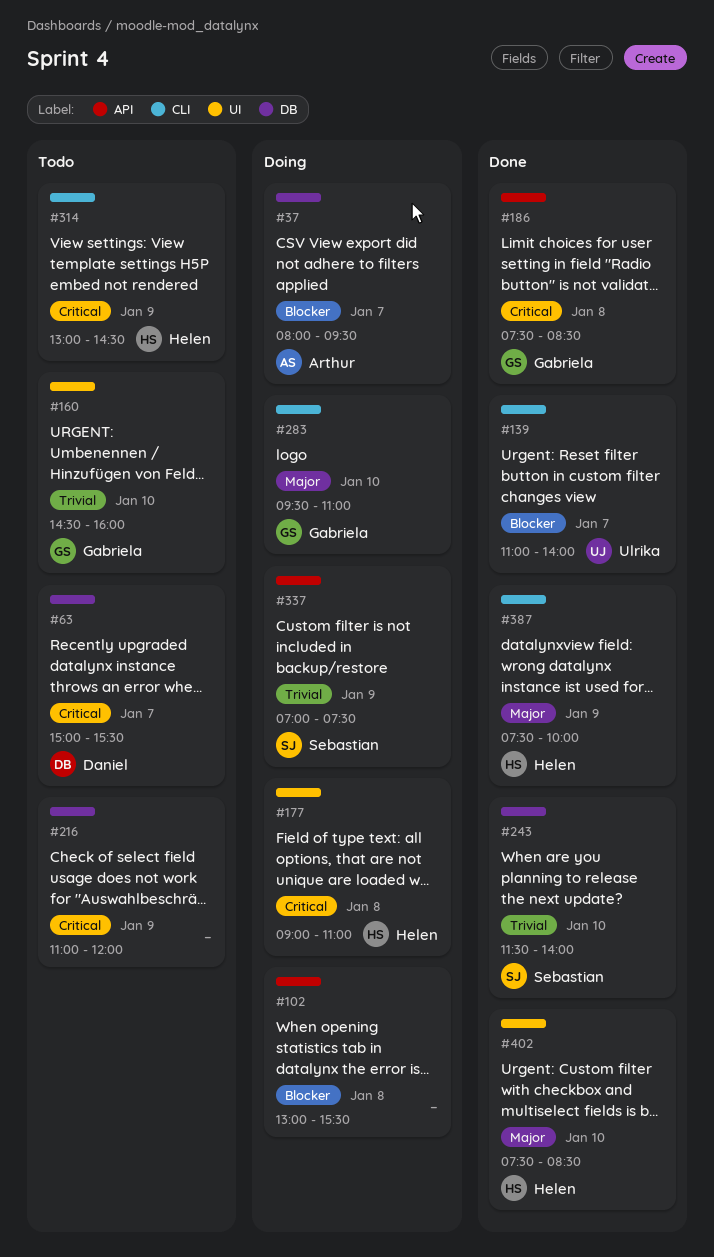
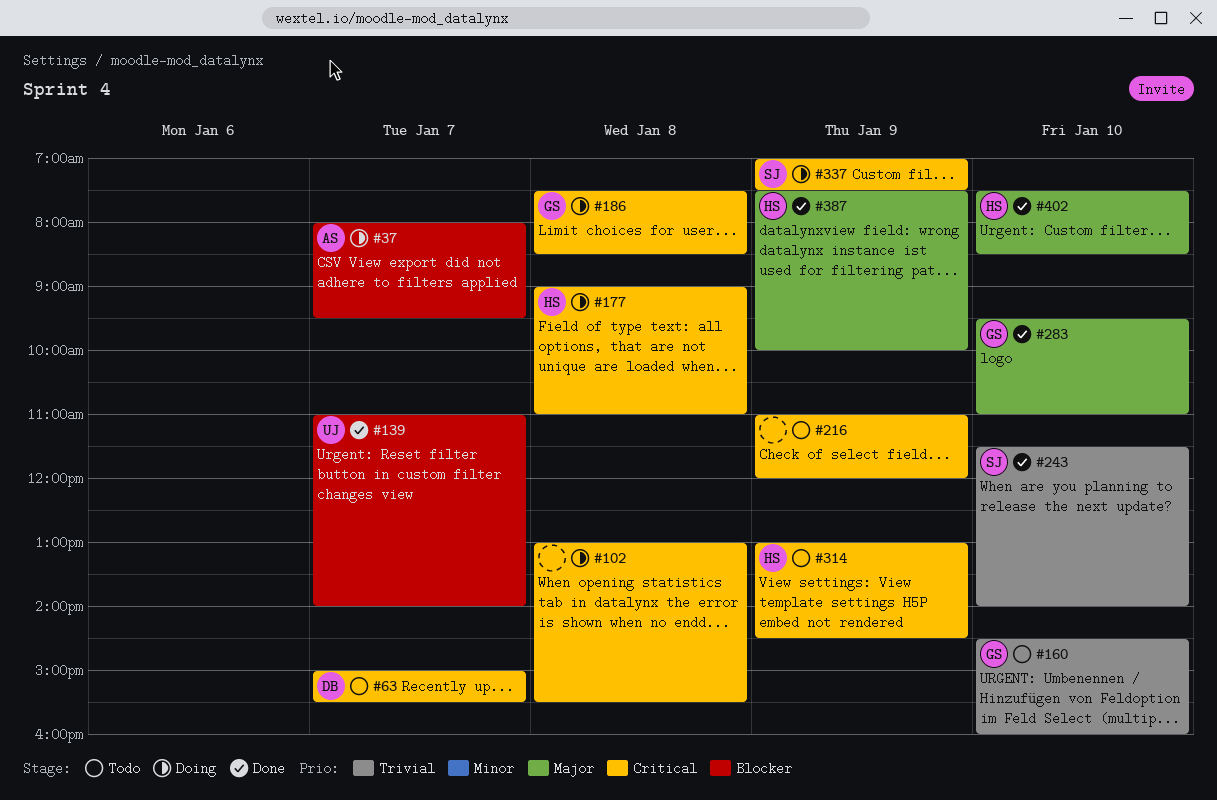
#102, priority: Blocker -> Critical
#186, status: Done -> Doing
#283, status: Doing -> Done
#337, priority: Trivial -> Critical

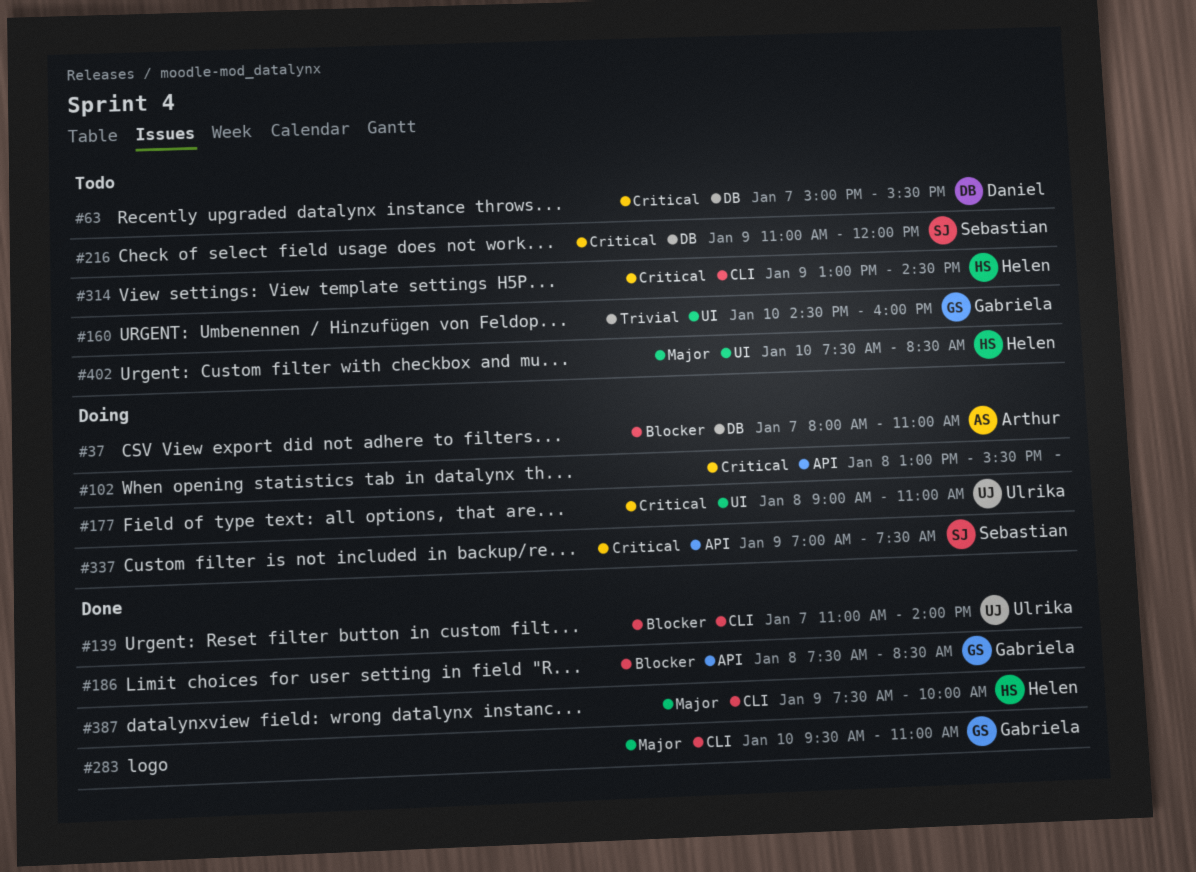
#37, ends: 09:30 -> 11:00
#177, owner: Helen -> Ulrika
#186, status: Doing -> Done
#186, priority: Critical -> Blocker
#216, owner: none -> Sebastian
#243: present -> none
#402, status: Done -> Todo

